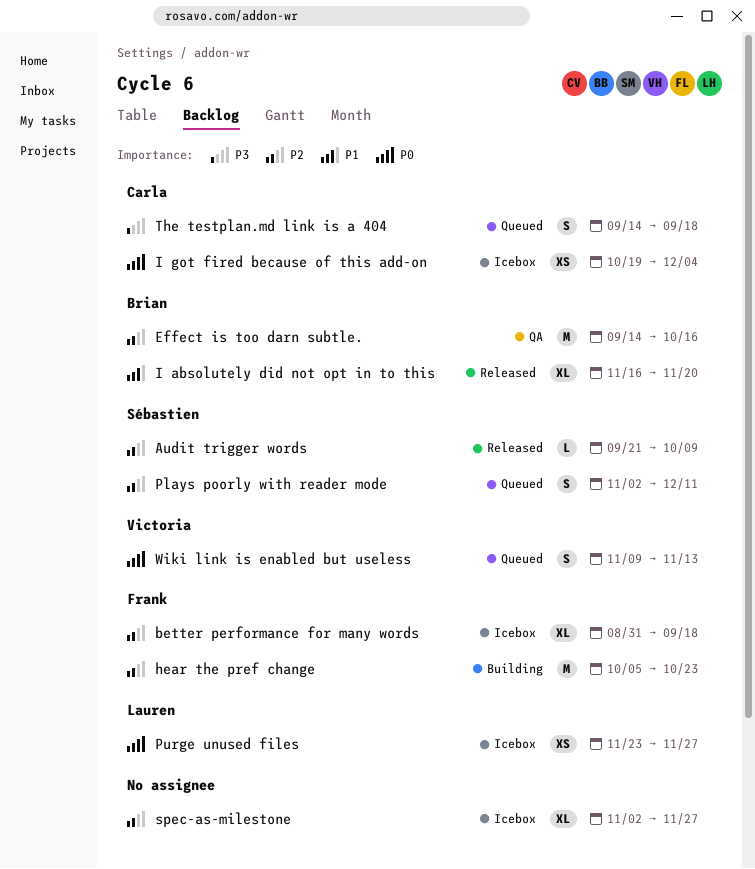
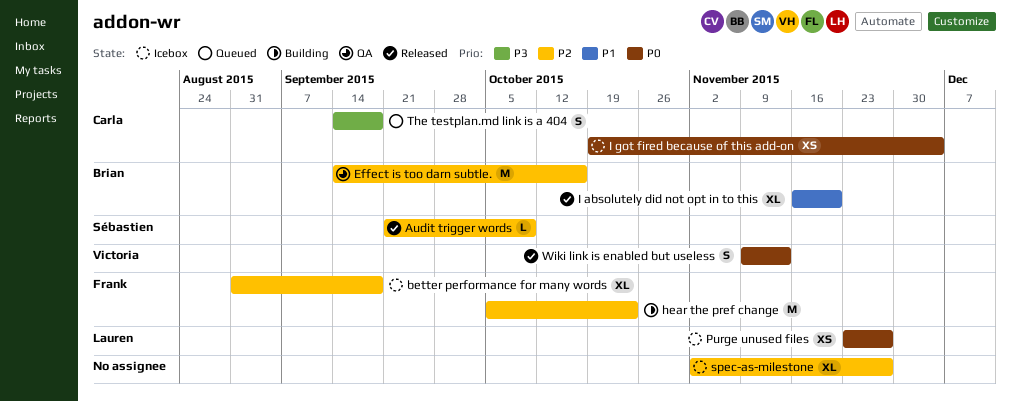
Plays poorly with reader mode: present -> none
Wiki link is enabled but useless, status: Queued -> Released

